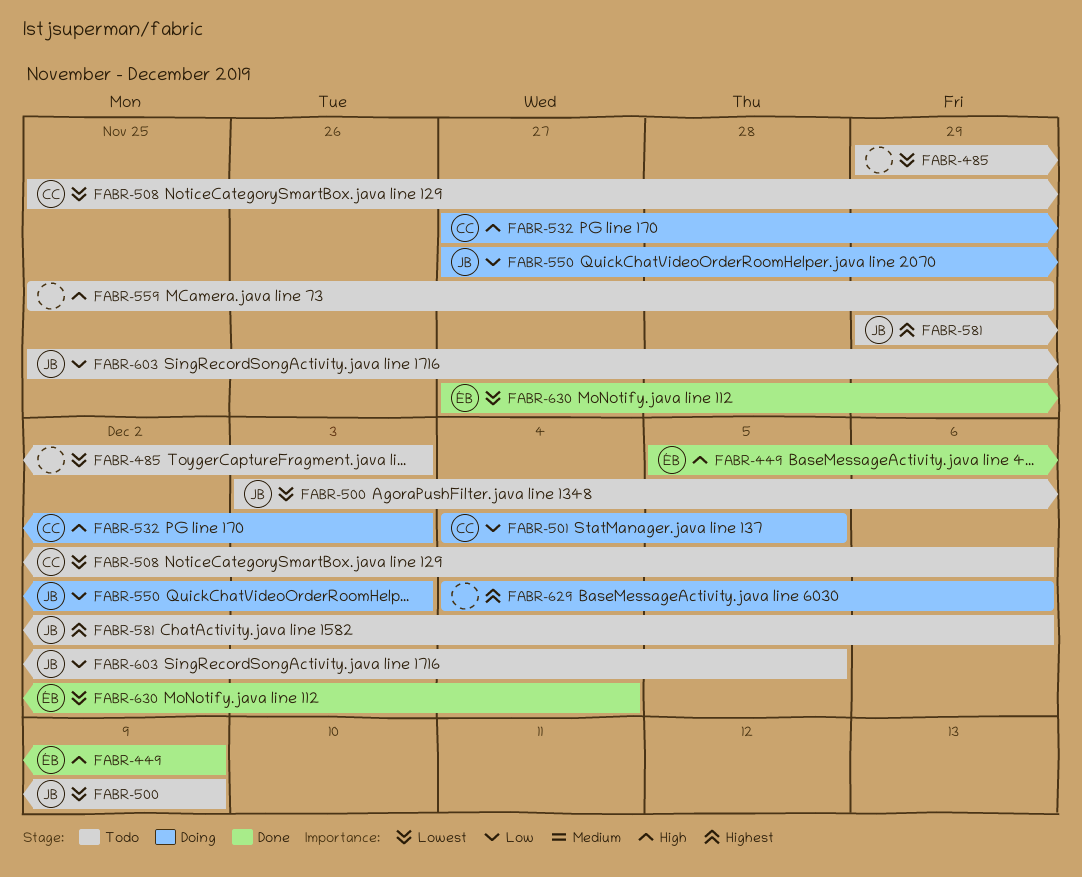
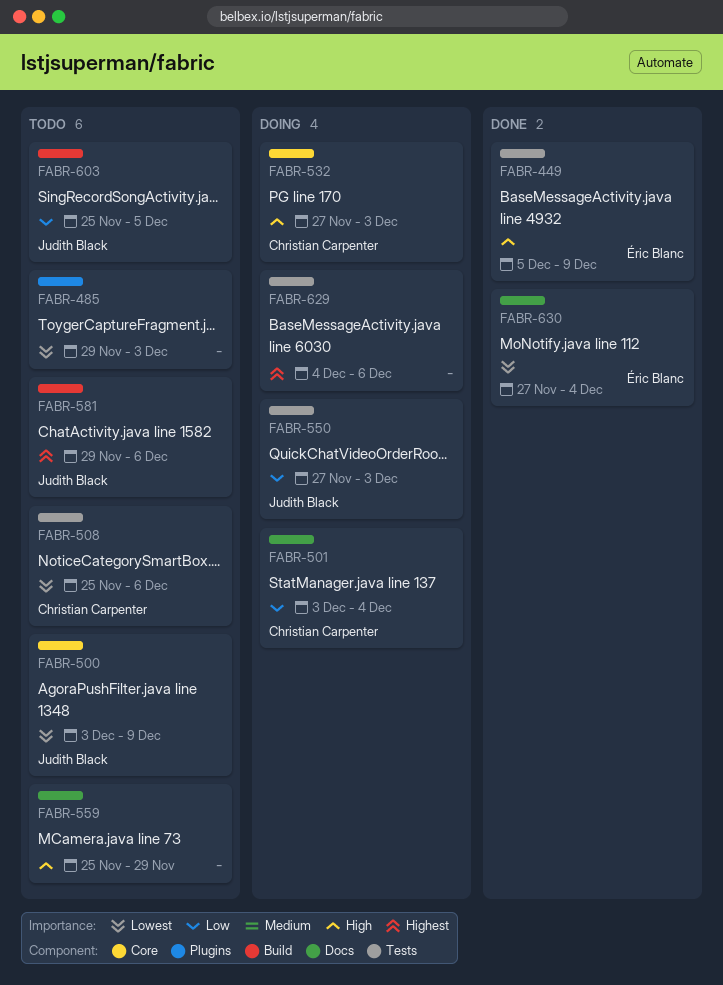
FABR-501, start: Dec 4 -> Dec 3
FABR-501, due: Dec 5 -> Dec 4

